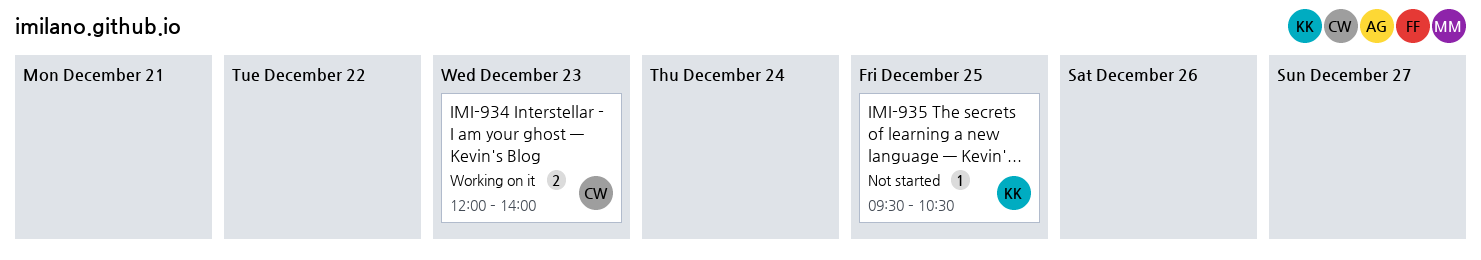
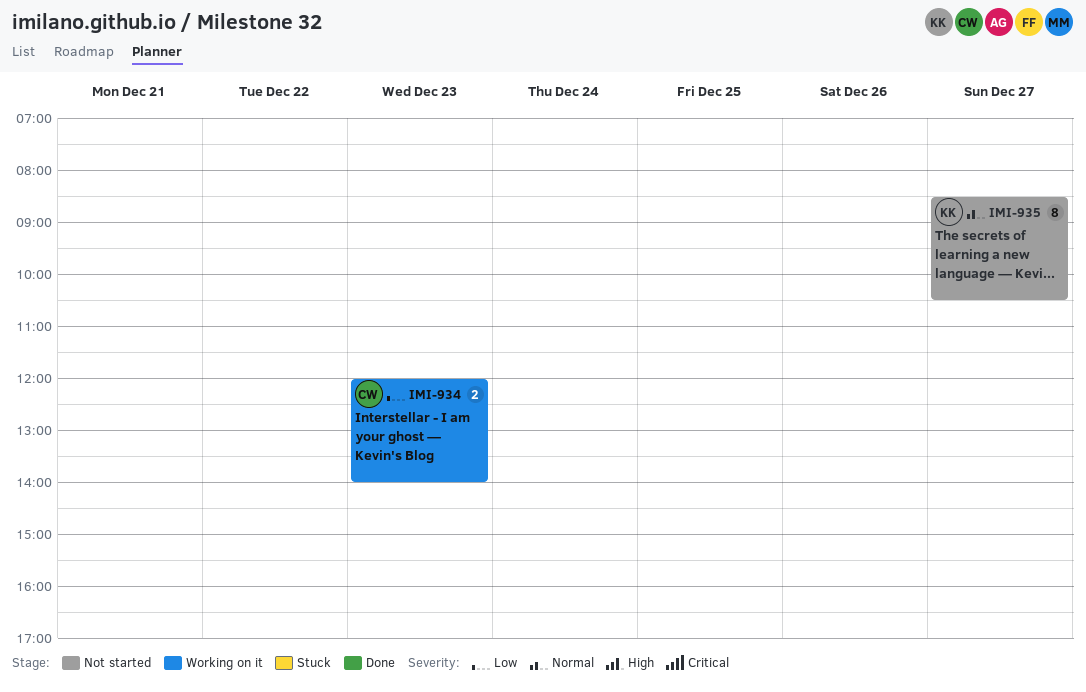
IMI-935, estimate: 1 -> 8
IMI-935, day: Dec 25 -> Dec 27
IMI-935, begins: 09:30 -> 08:30

